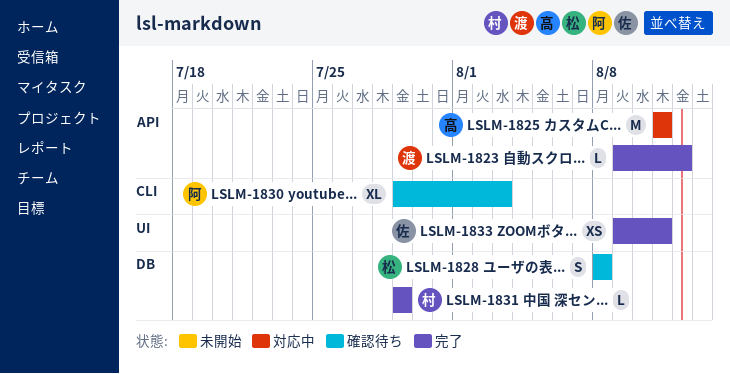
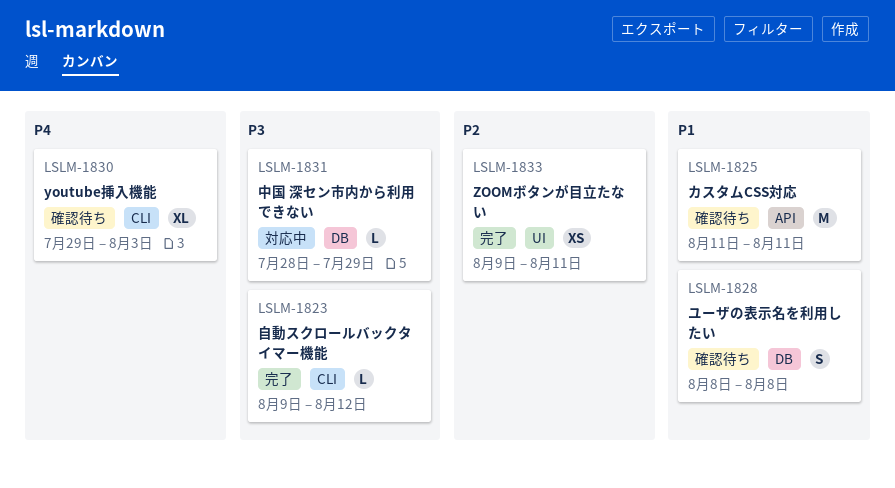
LSLM-1823, label: API -> CLI
LSLM-1825, status: 対応中 -> 確認待ち
LSLM-1831, status: 完了 -> 対応中
LSLM-1831, start: Jul 29 -> Jul 28

